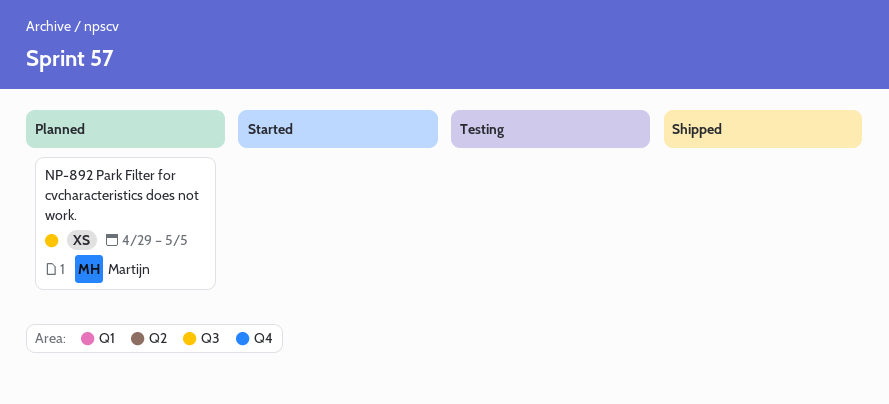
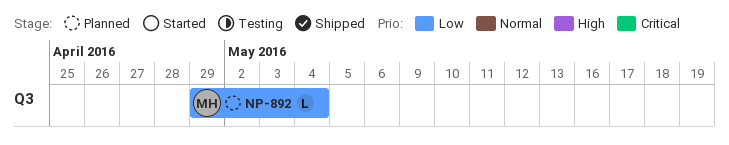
NP-892, estimate: XS -> L
NP-892, due: May 5 -> May 4

